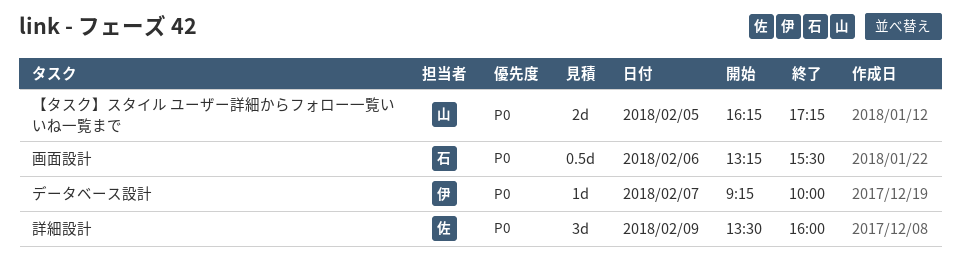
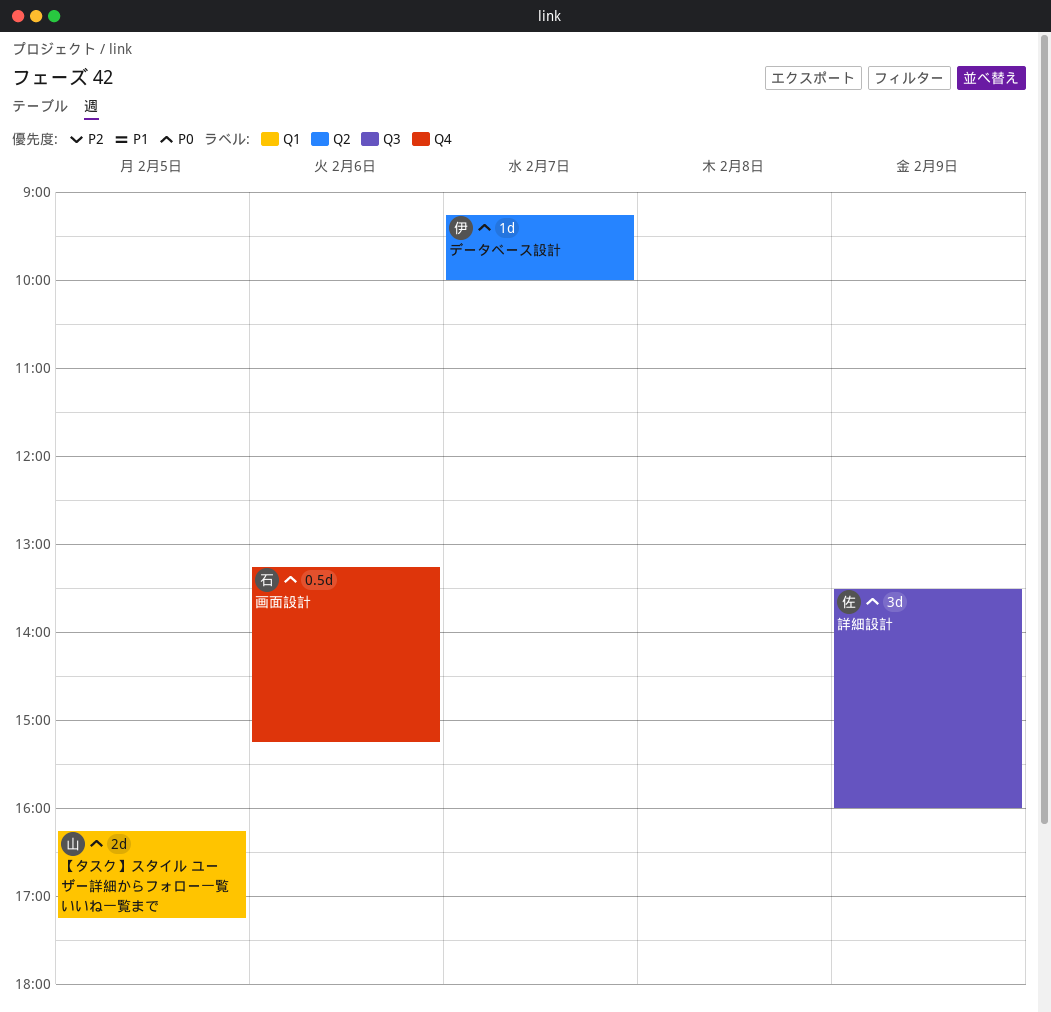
画面設計, ends: 15:30 -> 15:15

